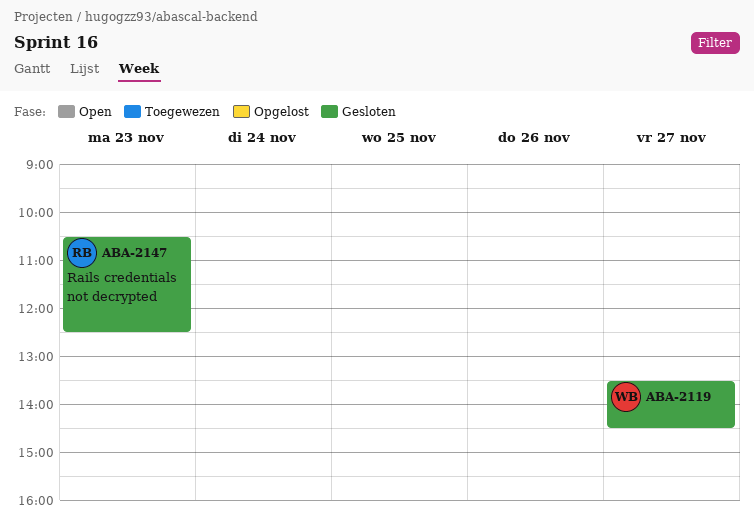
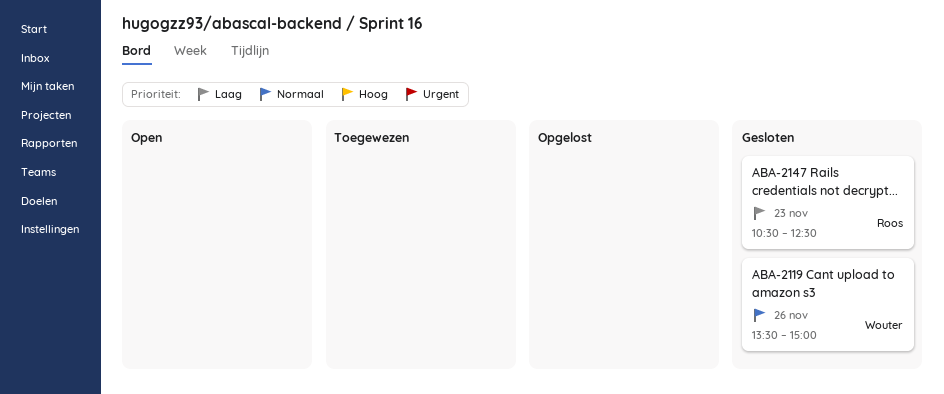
ABA-2119, day: Nov 27 -> Nov 26
ABA-2119, ends: 14:30 -> 15:00

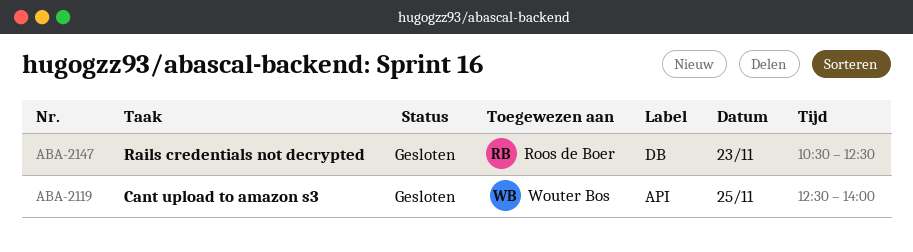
ABA-2119, day: Nov 26 -> Nov 25
ABA-2119, begins: 13:30 -> 12:30
ABA-2119, ends: 15:00 -> 14:00

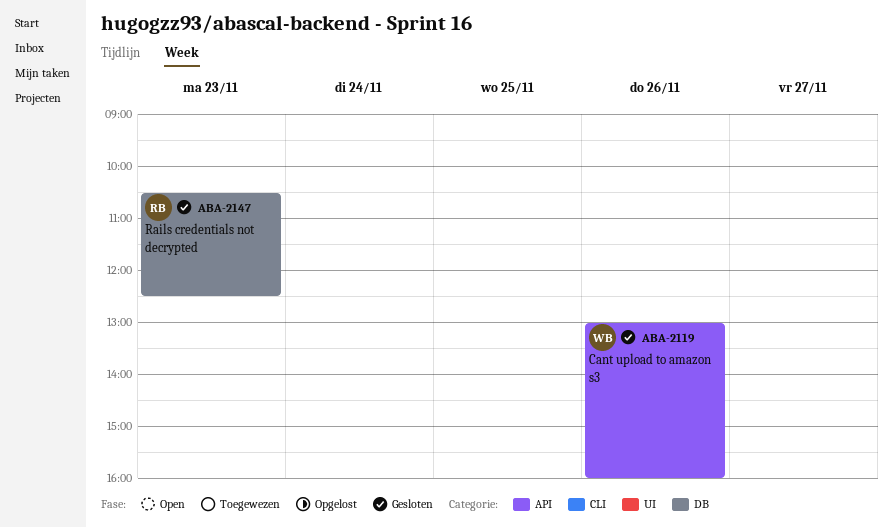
ABA-2119, day: Nov 25 -> Nov 26
ABA-2119, begins: 12:30 -> 13:00
ABA-2119, ends: 14:00 -> 16:00

